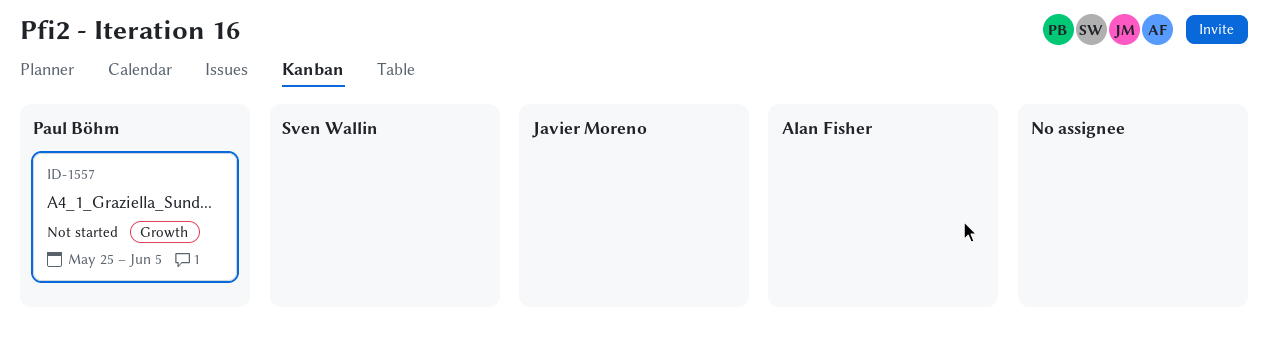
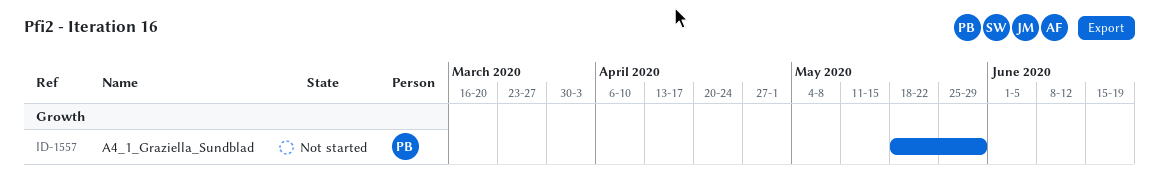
ID-1557, start: May 25 -> May 18
ID-1557, due: Jun 5 -> May 29

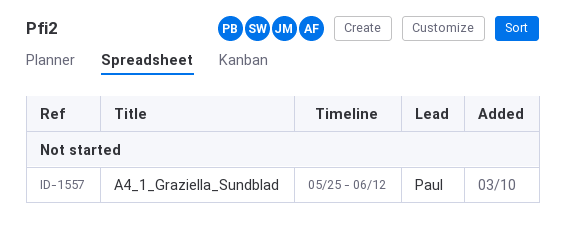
ID-1557, start: May 18 -> May 25
ID-1557, due: May 29 -> Jun 12

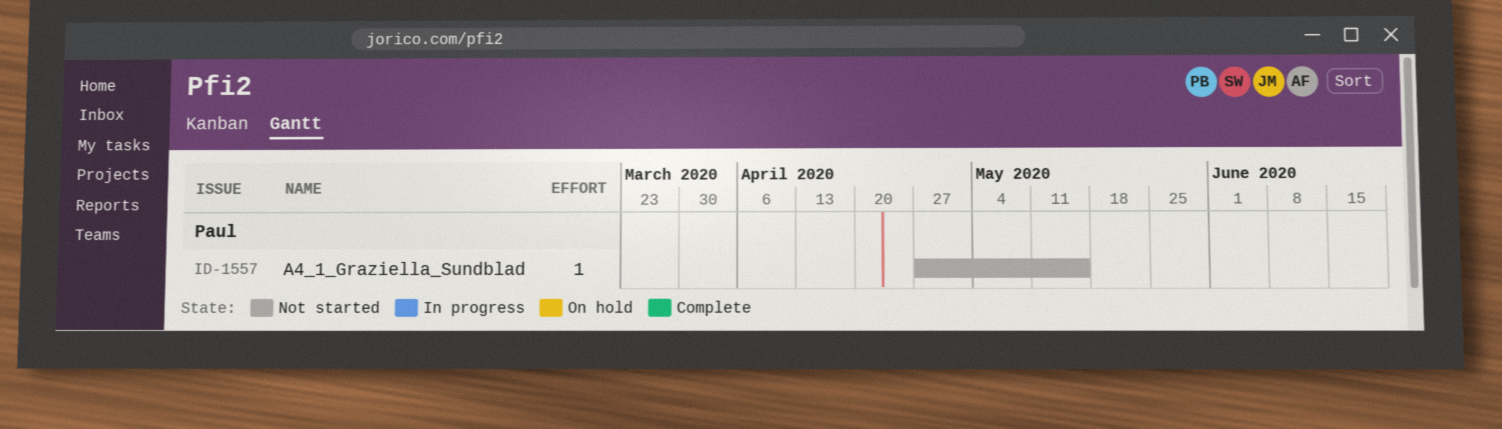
ID-1557, start: May 25 -> Apr 27
ID-1557, due: Jun 12 -> May 15

